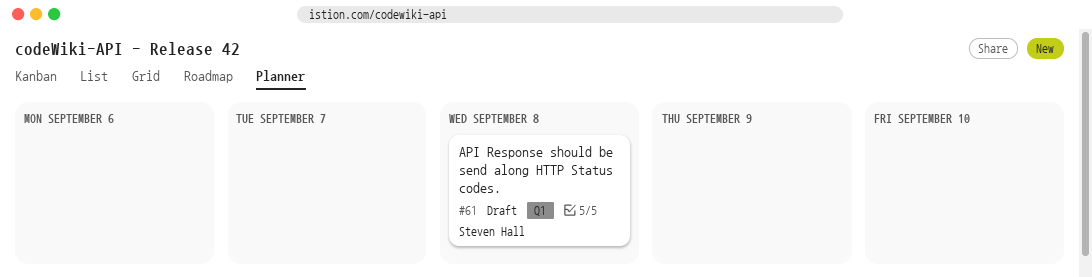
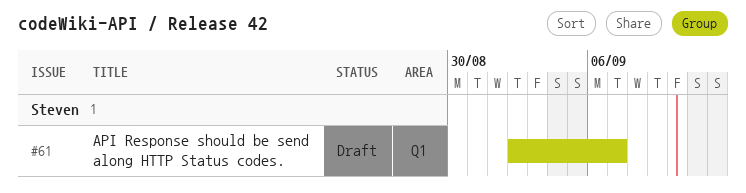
#61, due: Sep 8 -> Sep 7

